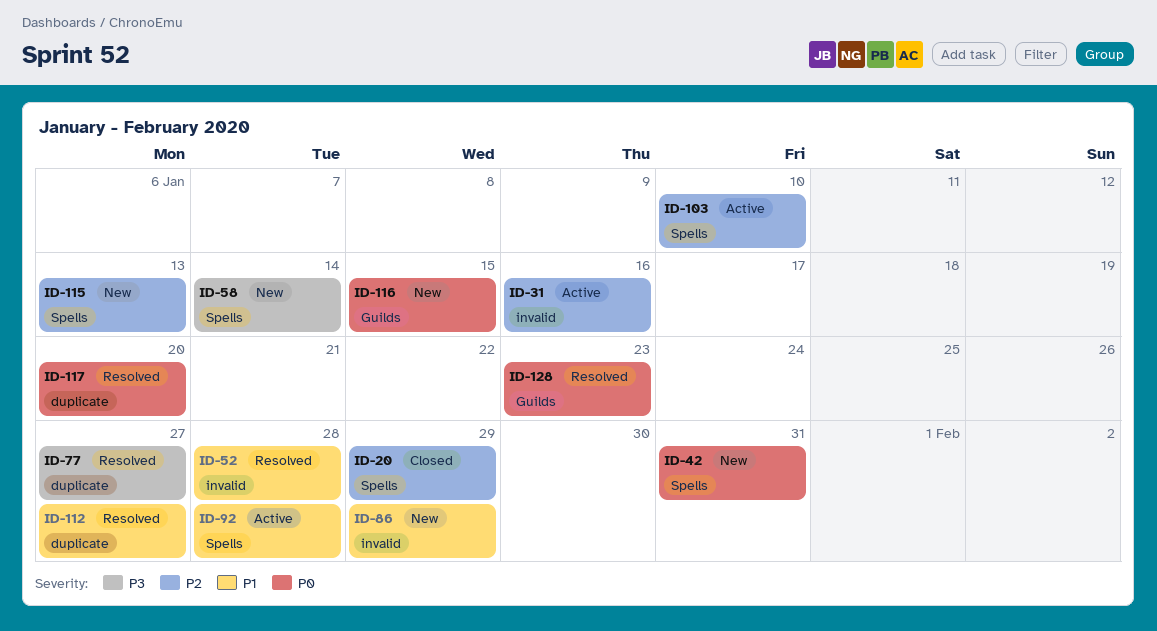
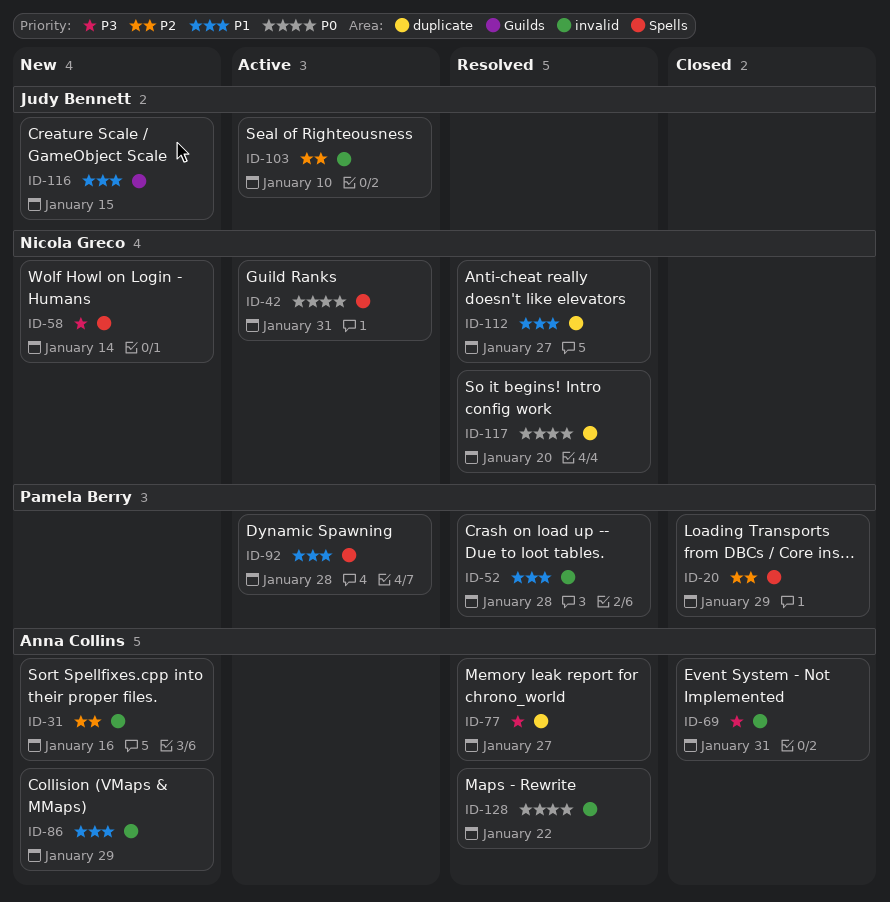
ID-31, status: Active -> New
ID-42, status: New -> Active
ID-69: none -> present
ID-103, label: Spells -> invalid
ID-115: present -> none
ID-116, priority: P0 -> P1
ID-128, label: Guilds -> invalid
ID-128, due: Jan 23 -> Jan 22

